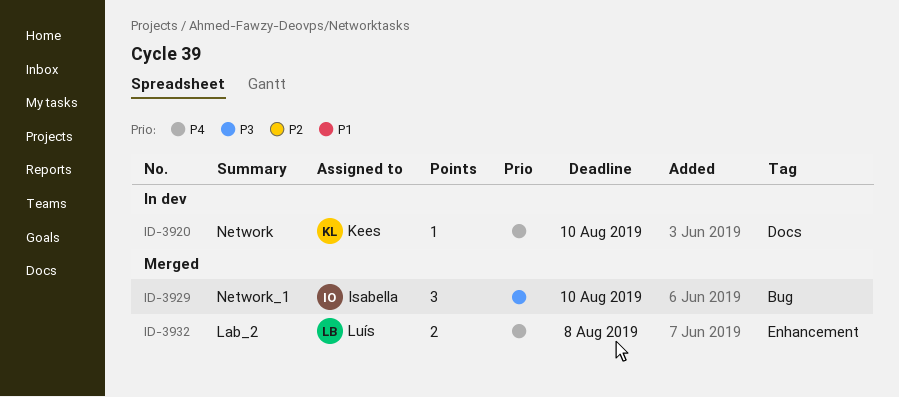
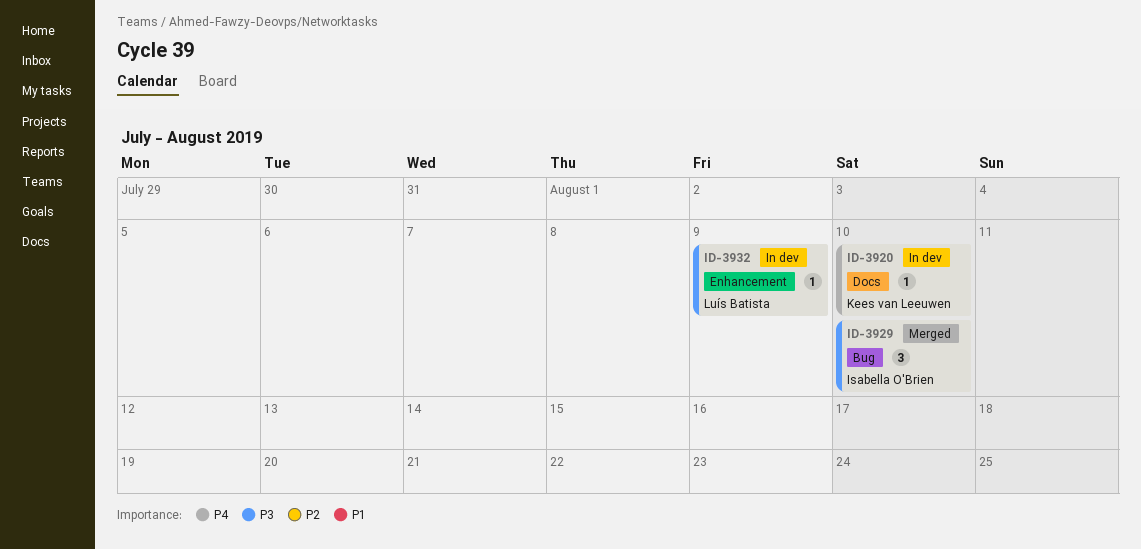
ID-3932, status: Merged -> In dev
ID-3932, priority: P4 -> P3
ID-3932, estimate: 2 -> 1
ID-3932, due: Aug 8 -> Aug 9

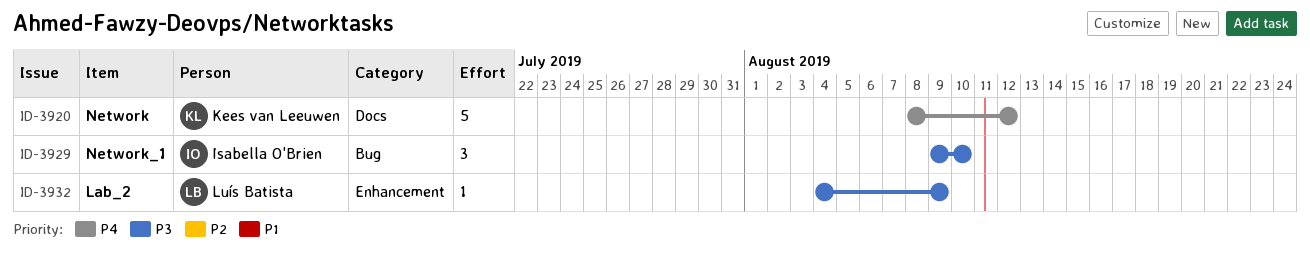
ID-3920, estimate: 1 -> 5
ID-3920, due: Aug 10 -> Aug 12

